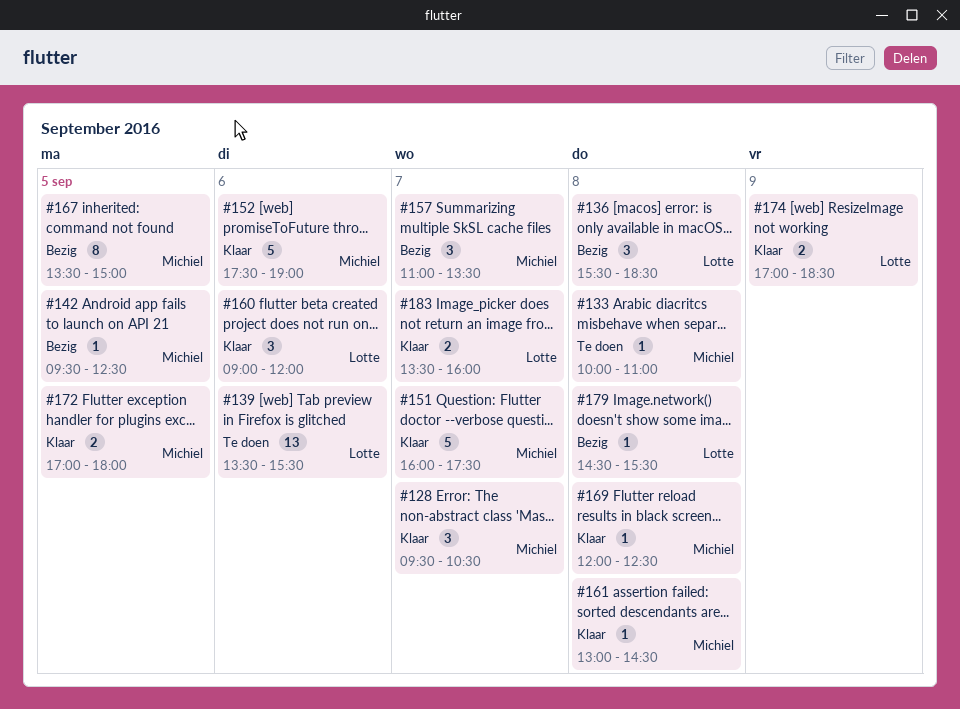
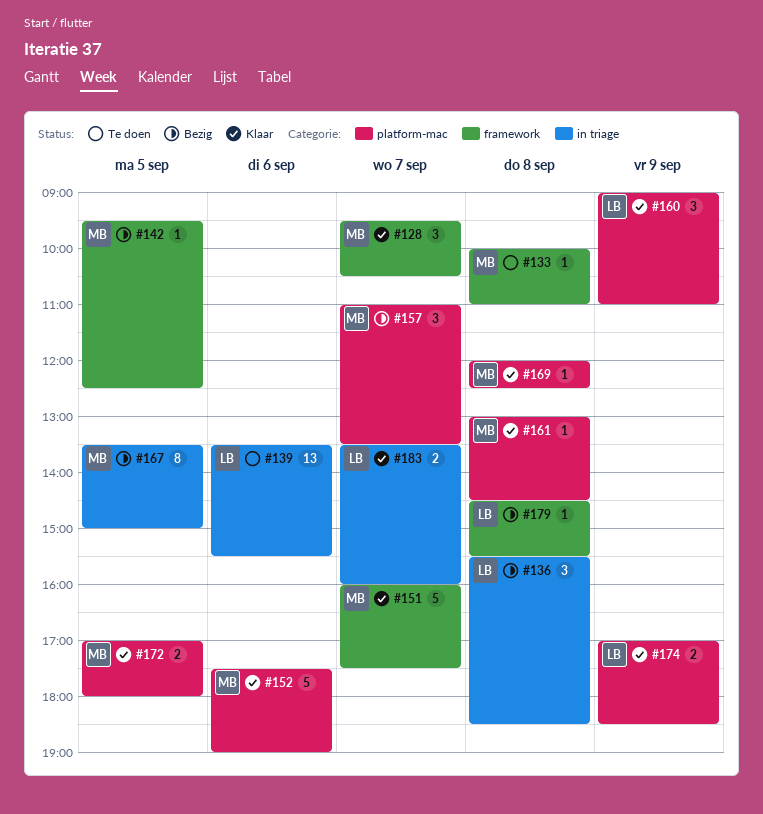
#160, day: Sep 6 -> Sep 9
#160, ends: 12:00 -> 11:00

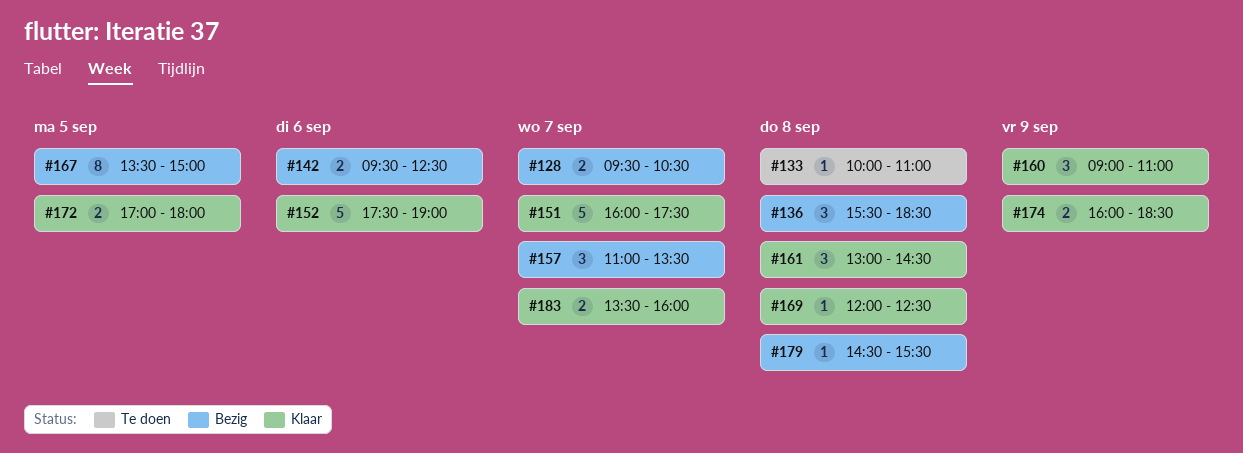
#128, status: Klaar -> Bezig
#128, estimate: 3 -> 2
#139: present -> none
#142, estimate: 1 -> 2
#142, day: Sep 5 -> Sep 6
#161, estimate: 1 -> 3
#174, begins: 17:00 -> 16:00

